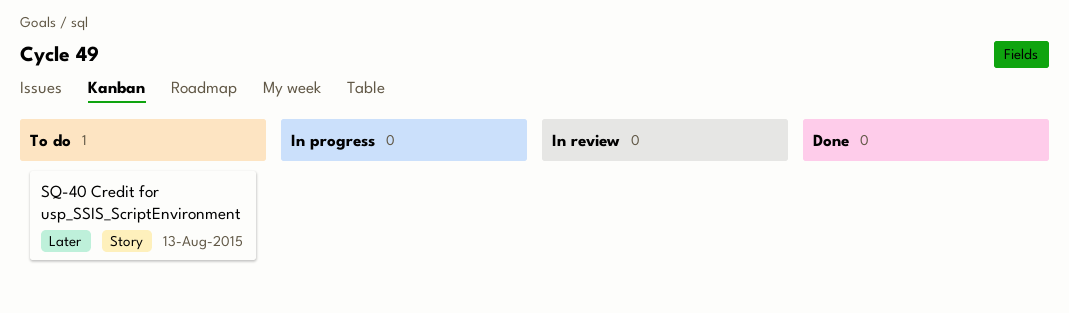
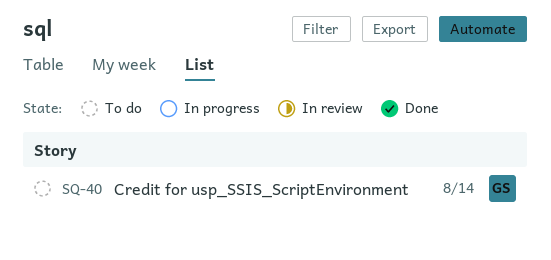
SQ-40, due: Aug 13 -> Aug 14

